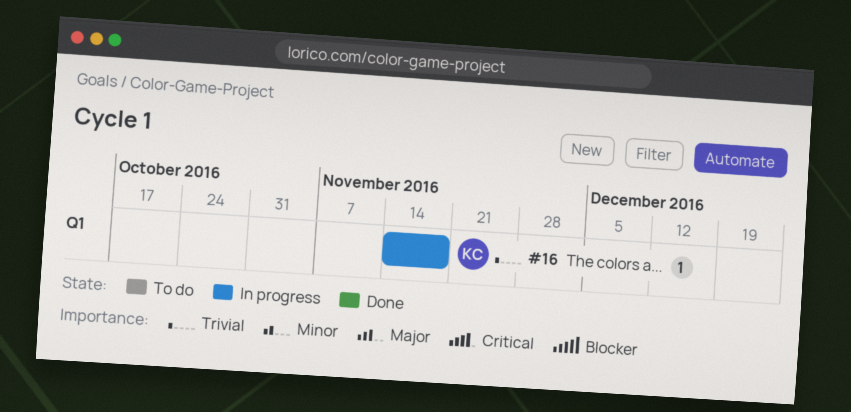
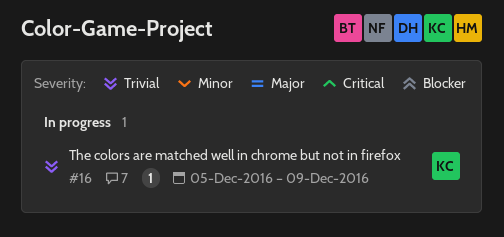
#16, start: Nov 14 -> Dec 5
#16, due: Nov 18 -> Dec 9

